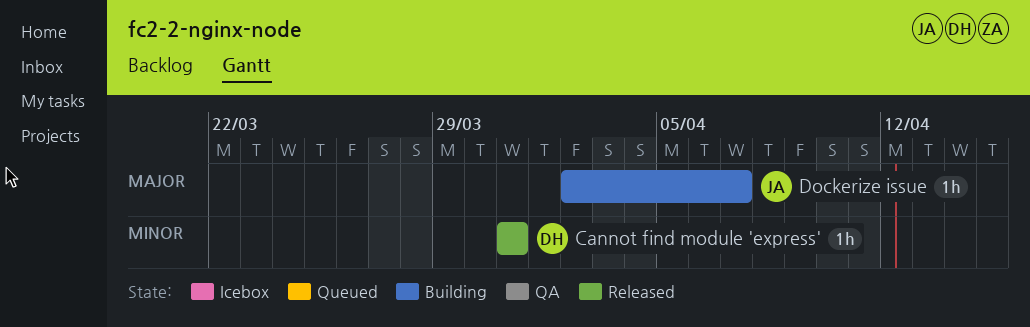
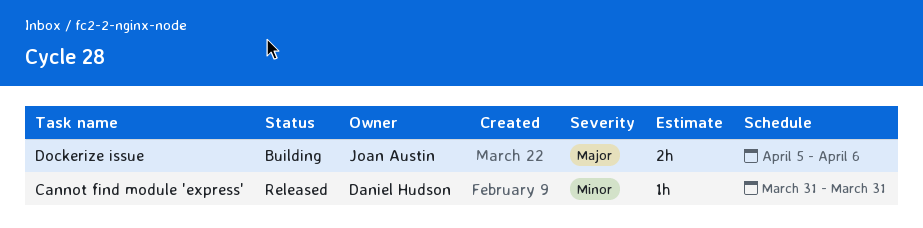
Dockerize issue, estimate: 1h -> 2h
Dockerize issue, start: Apr 2 -> Apr 5
Dockerize issue, due: Apr 7 -> Apr 6

